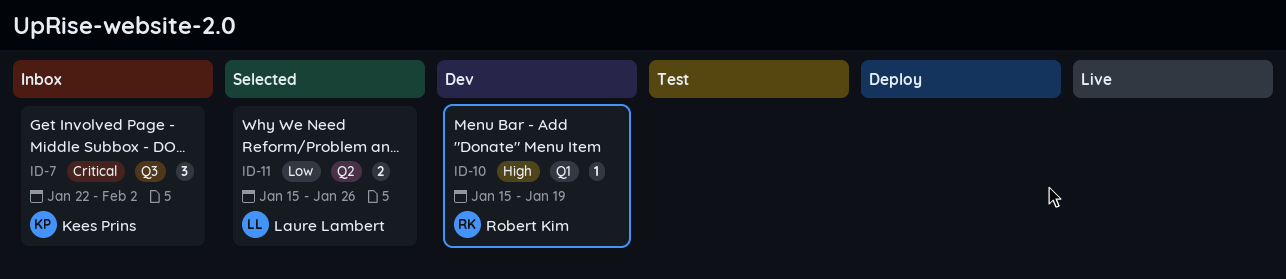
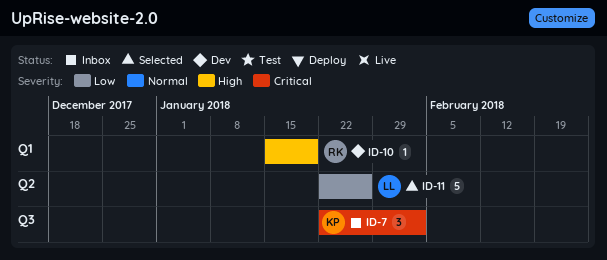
ID-11, estimate: 2 -> 5
ID-11, start: Jan 15 -> Jan 22

